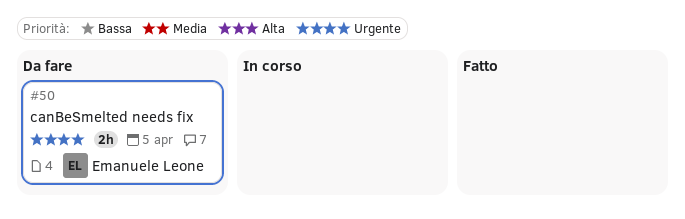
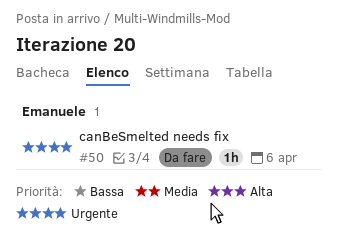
#50, estimate: 2h -> 1h
#50, due: Apr 5 -> Apr 6

